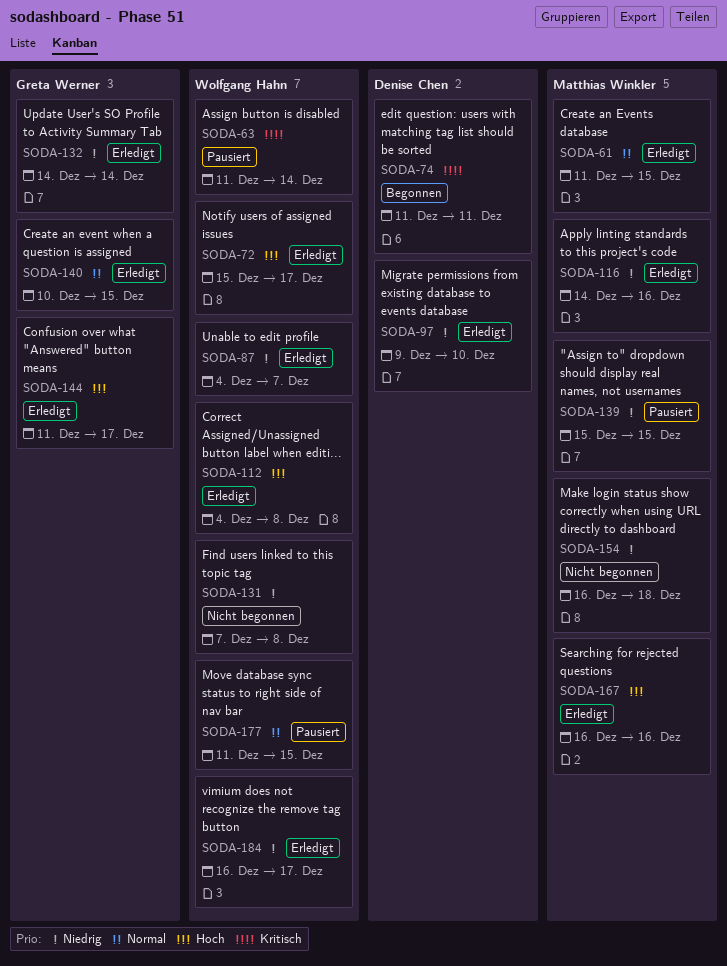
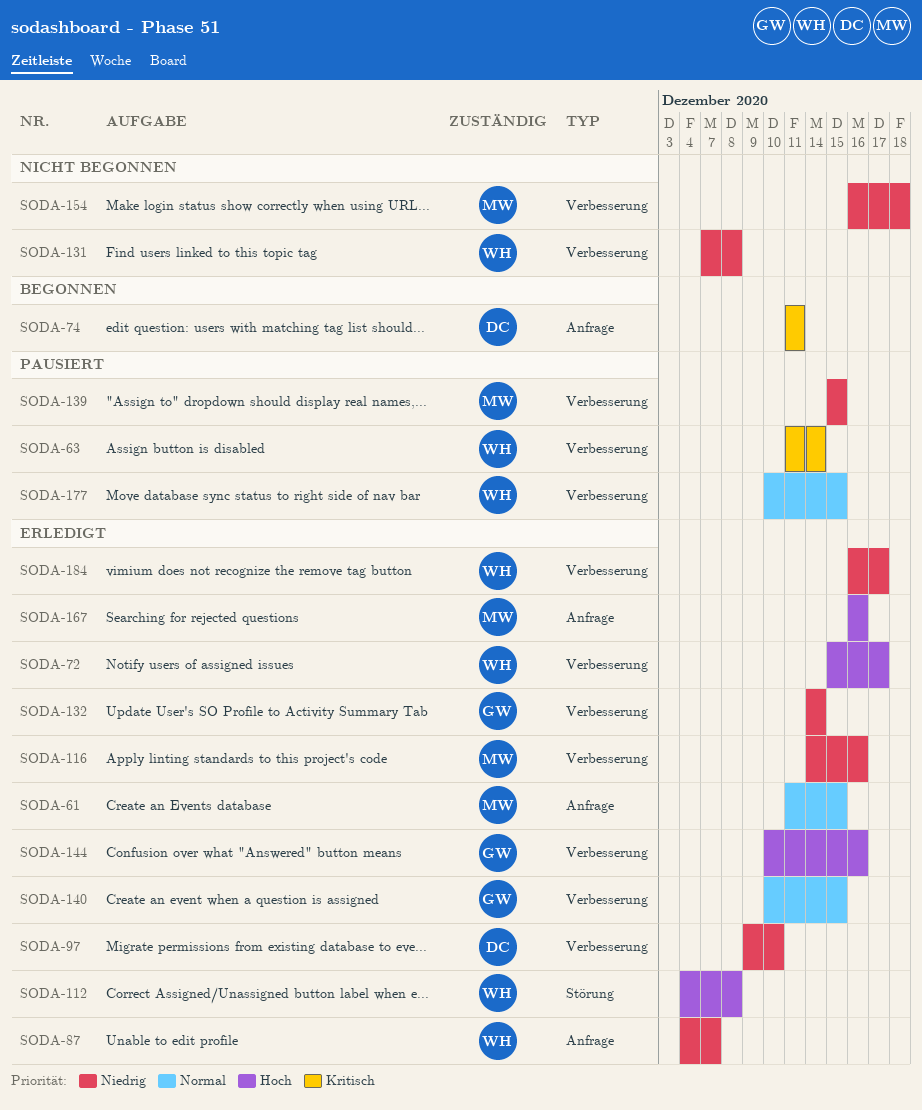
SODA-144, start: Dec 11 -> Dec 10
SODA-144, due: Dec 17 -> Dec 16
SODA-177, start: Dec 11 -> Dec 10

